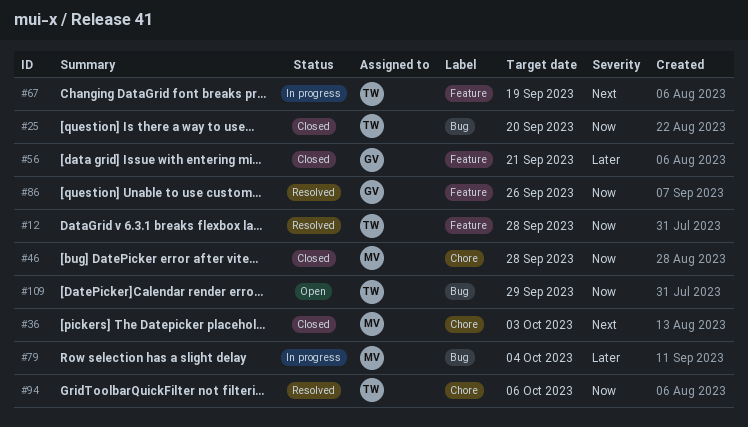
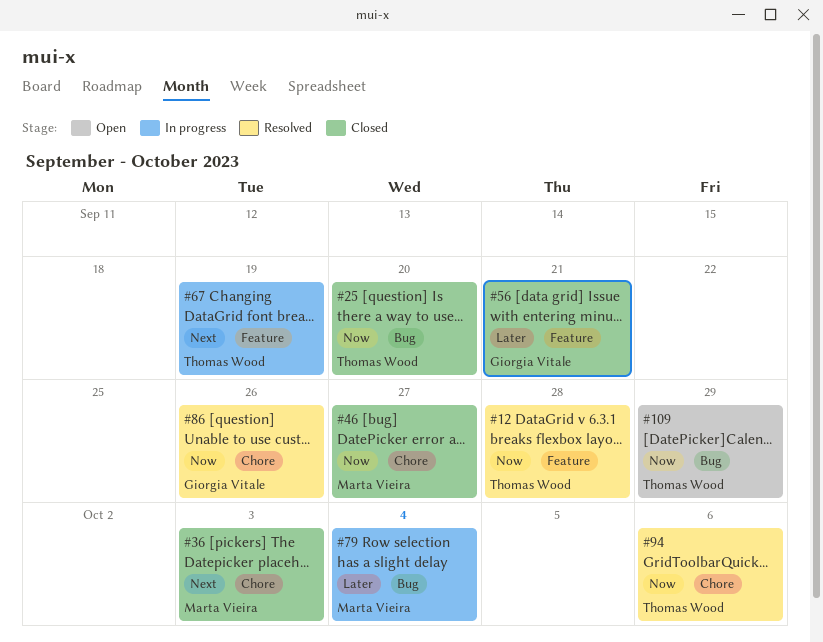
#46, due: Sep 28 -> Sep 27
#86, label: Feature -> Chore

